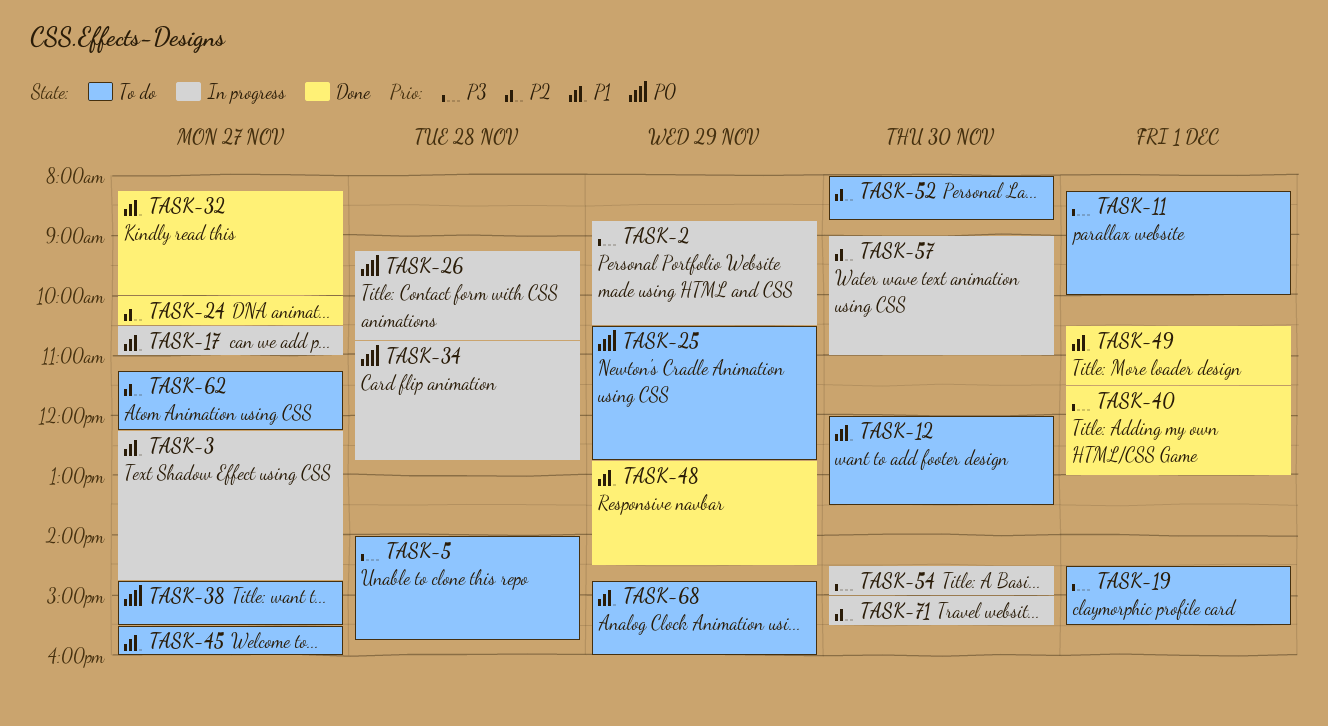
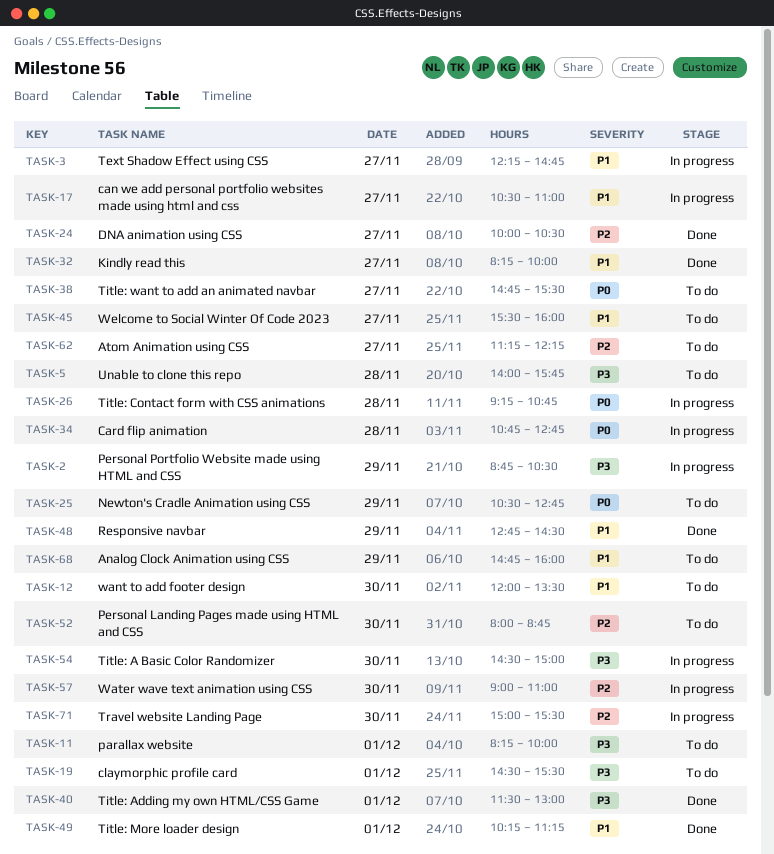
TASK-49, begins: 10:30 -> 10:15
TASK-49, ends: 11:30 -> 11:15

